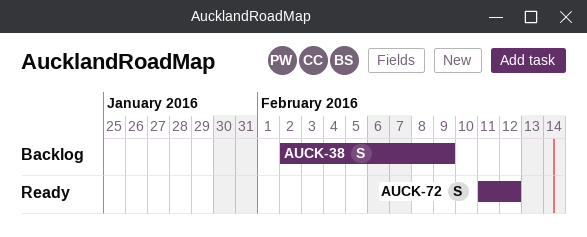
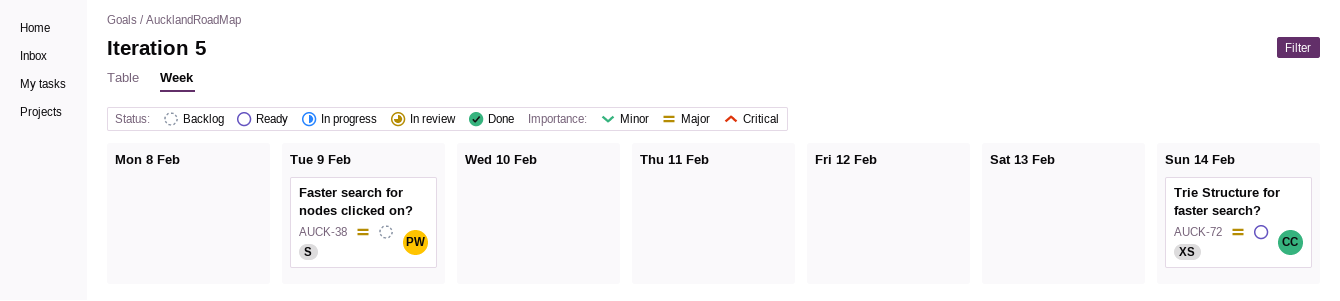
AUCK-72, estimate: S -> XS
AUCK-72, due: Feb 12 -> Feb 14

